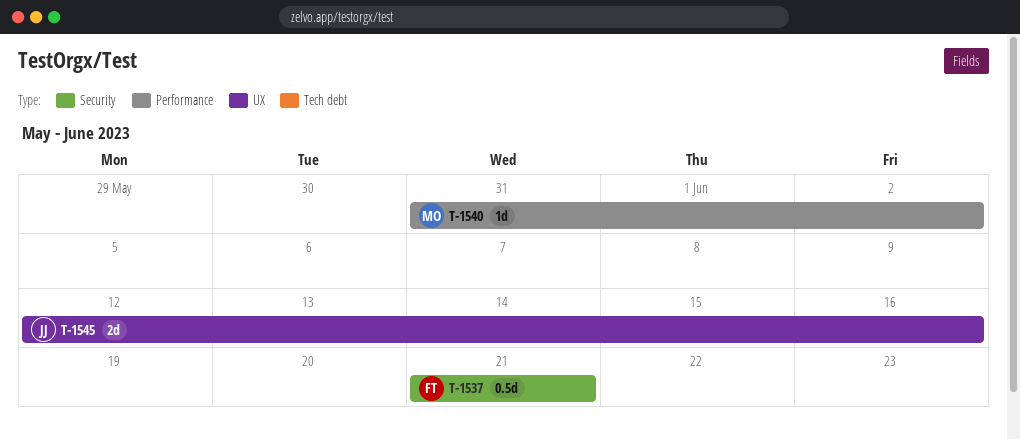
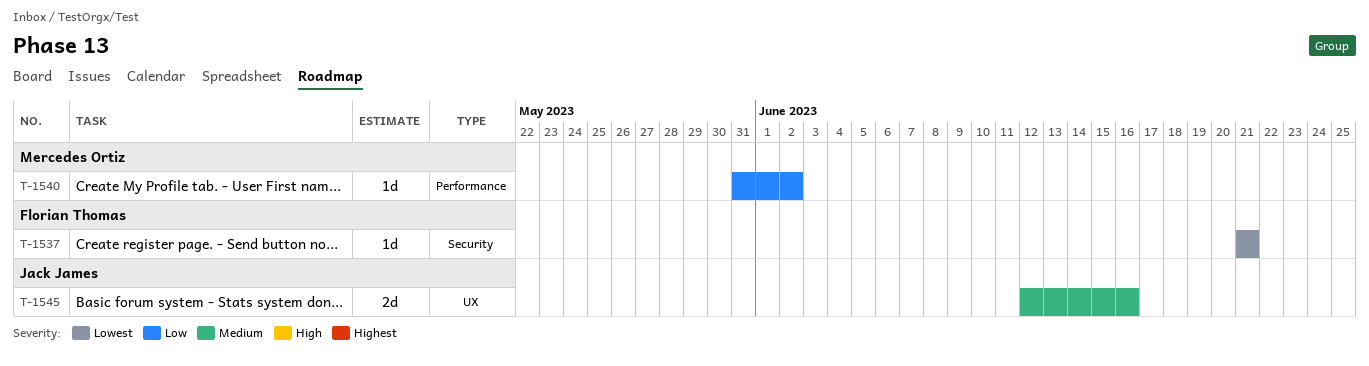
T-1537, estimate: 0.5d -> 1d

